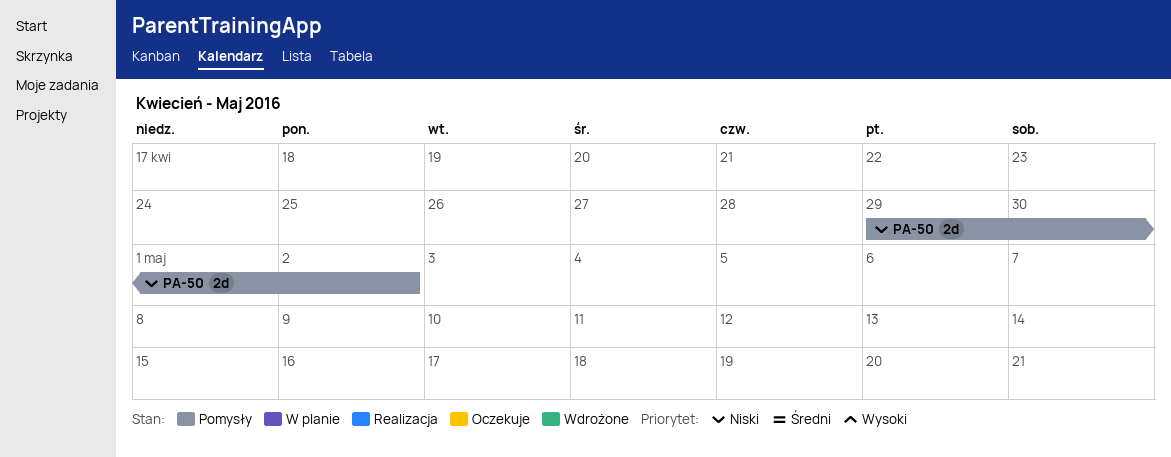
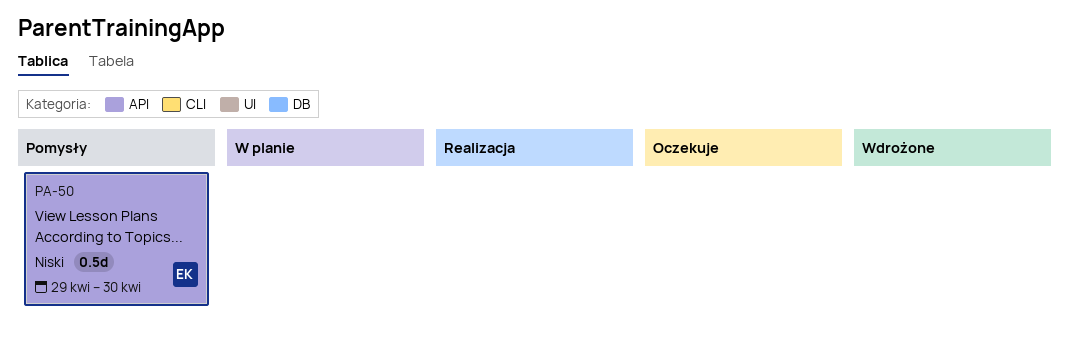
PA-50, estimate: 2d -> 0.5d
PA-50, due: May 2 -> Apr 30

